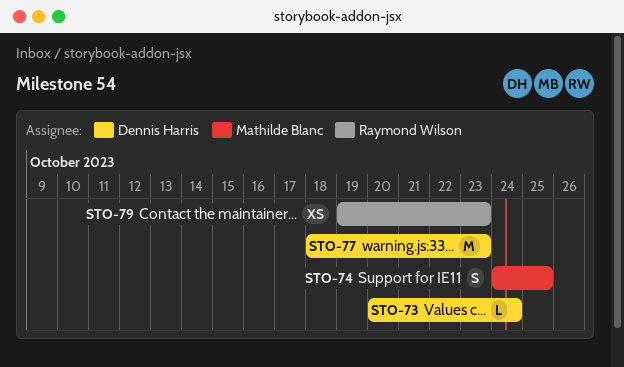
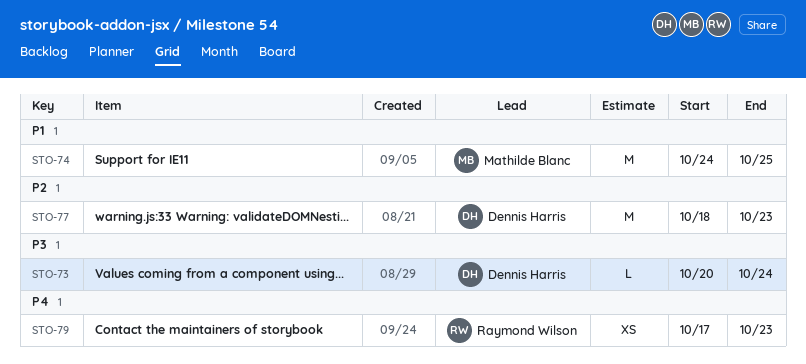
STO-74, estimate: S -> M
STO-79, start: Oct 19 -> Oct 17

